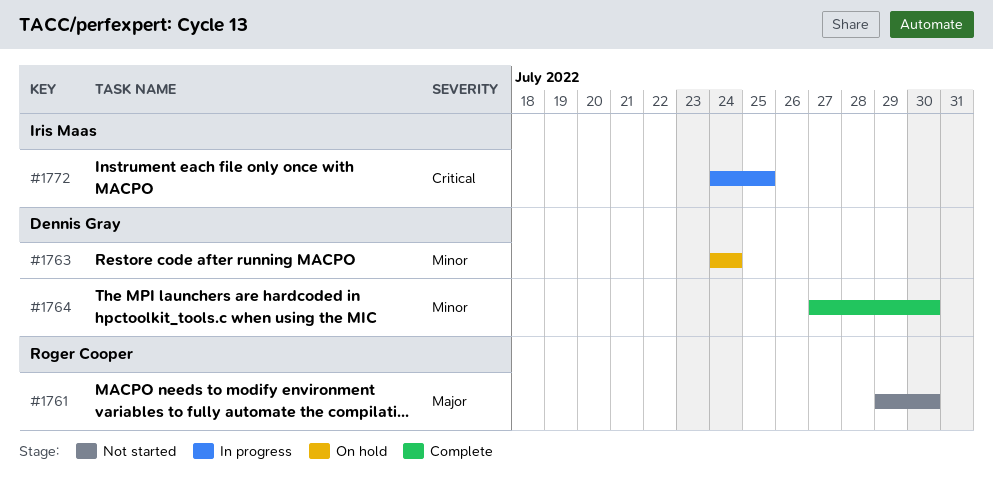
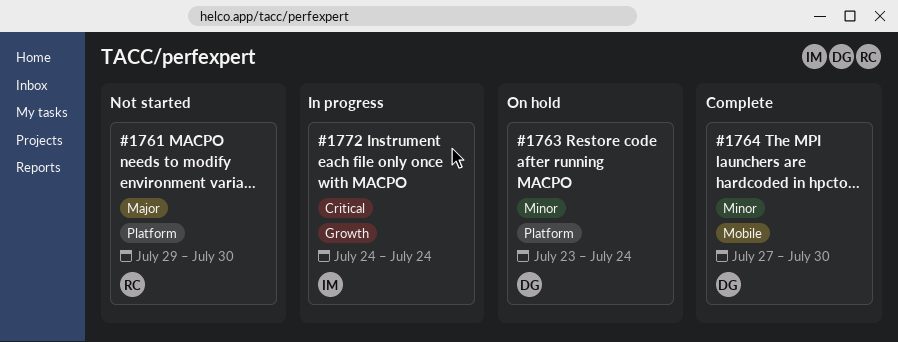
#1763, start: Jul 24 -> Jul 23
#1772, due: Jul 25 -> Jul 24

